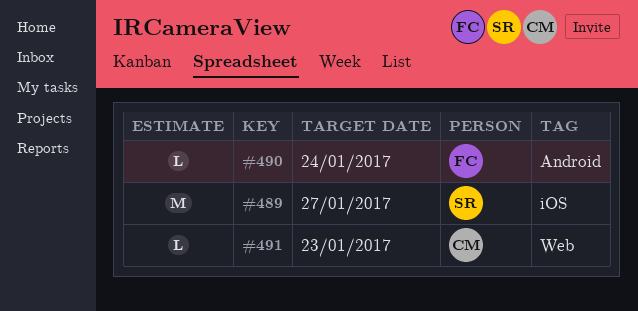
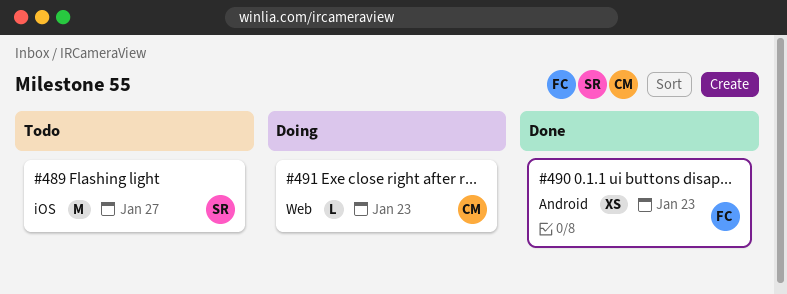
#490, estimate: L -> XS
#490, due: Jan 24 -> Jan 23

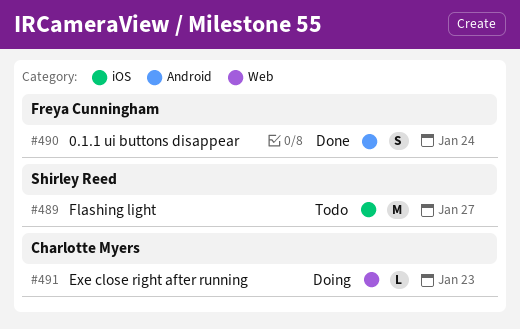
#490, estimate: XS -> S
#490, due: Jan 23 -> Jan 24

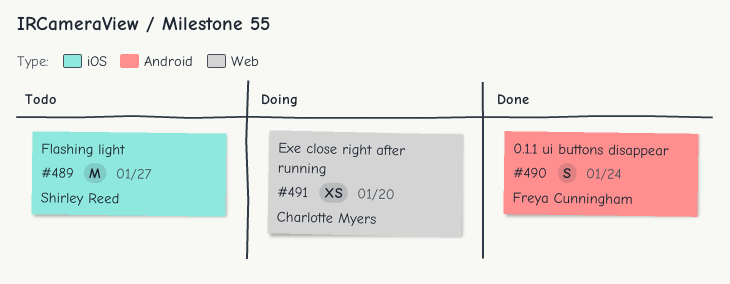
#491, estimate: L -> XS
#491, due: Jan 23 -> Jan 20

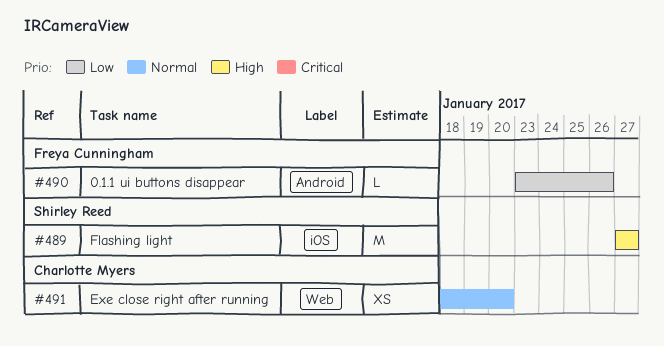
#490, estimate: S -> L
#490, due: Jan 24 -> Jan 26

